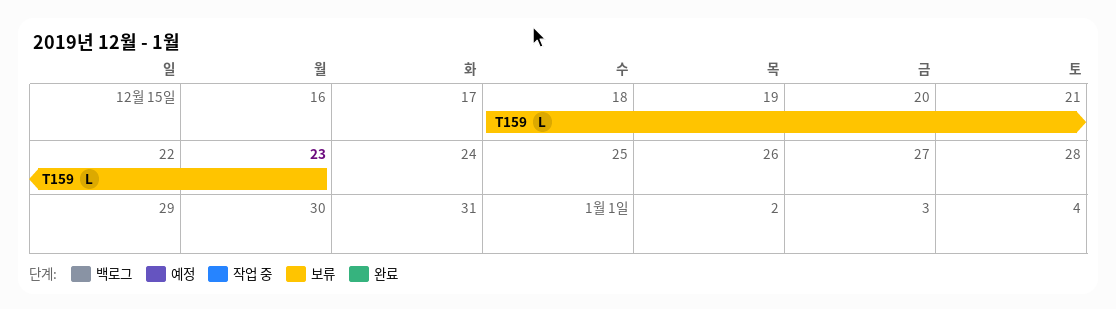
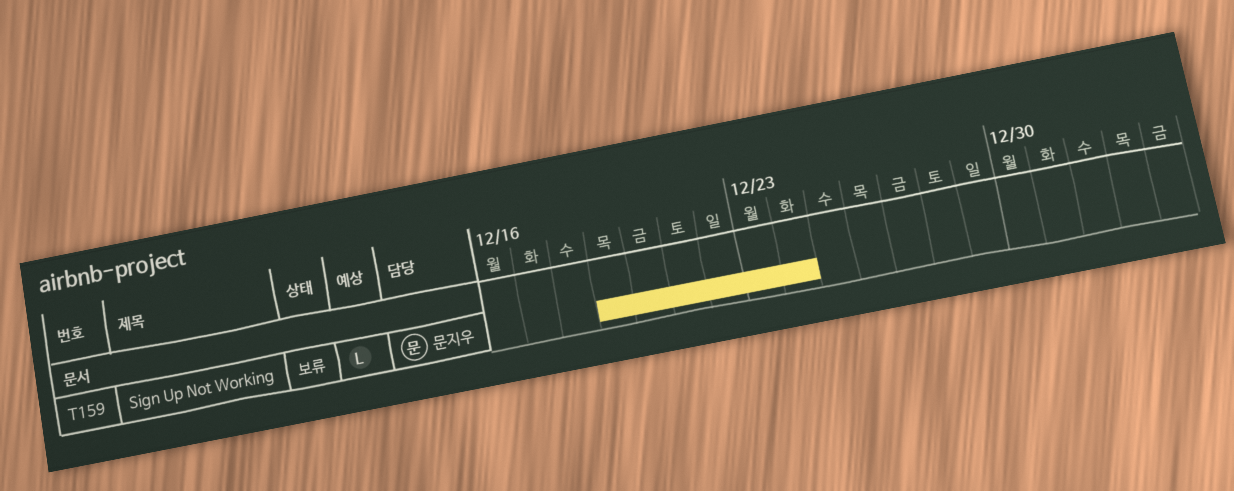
T159, start: Dec 18 -> Dec 19
T159, due: Dec 23 -> Dec 24

